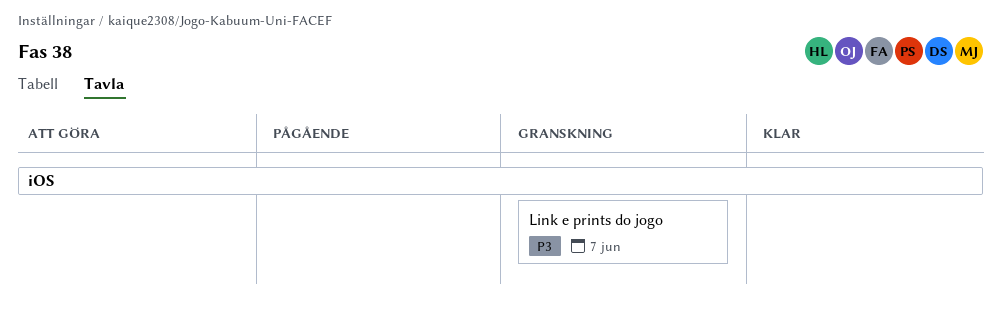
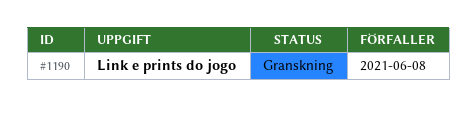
Link e prints do jogo, due: Jun 7 -> Jun 8

